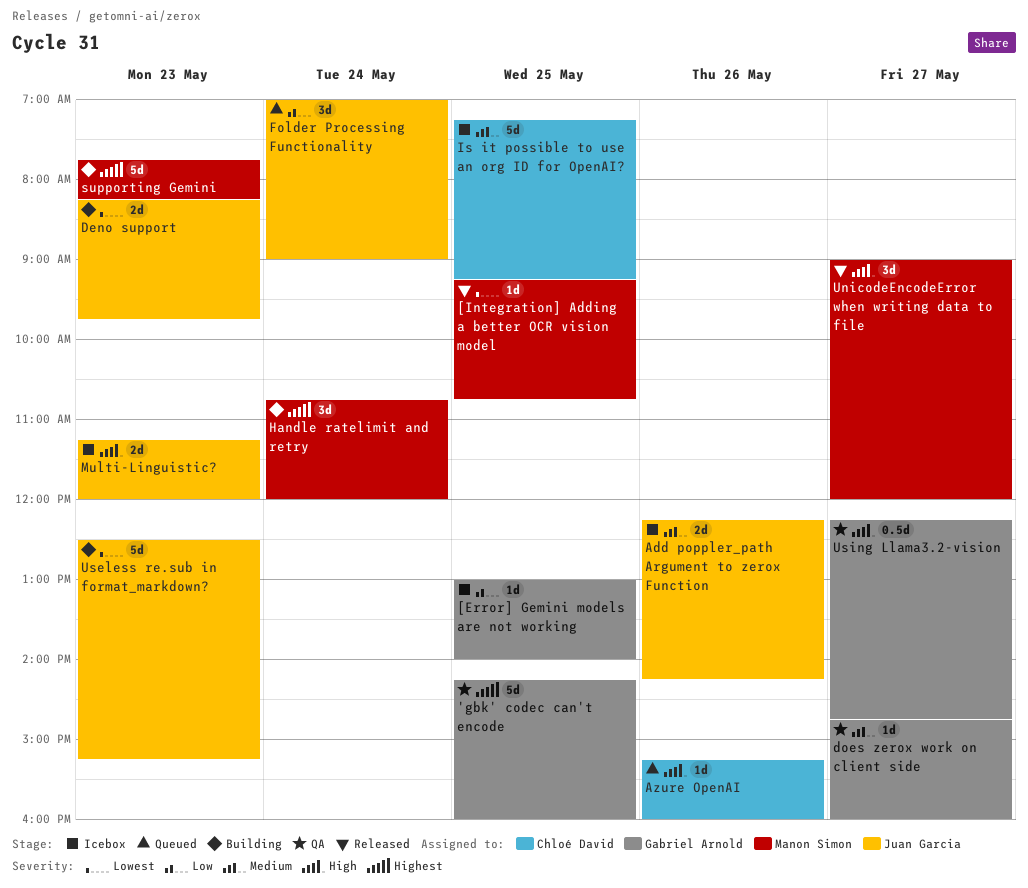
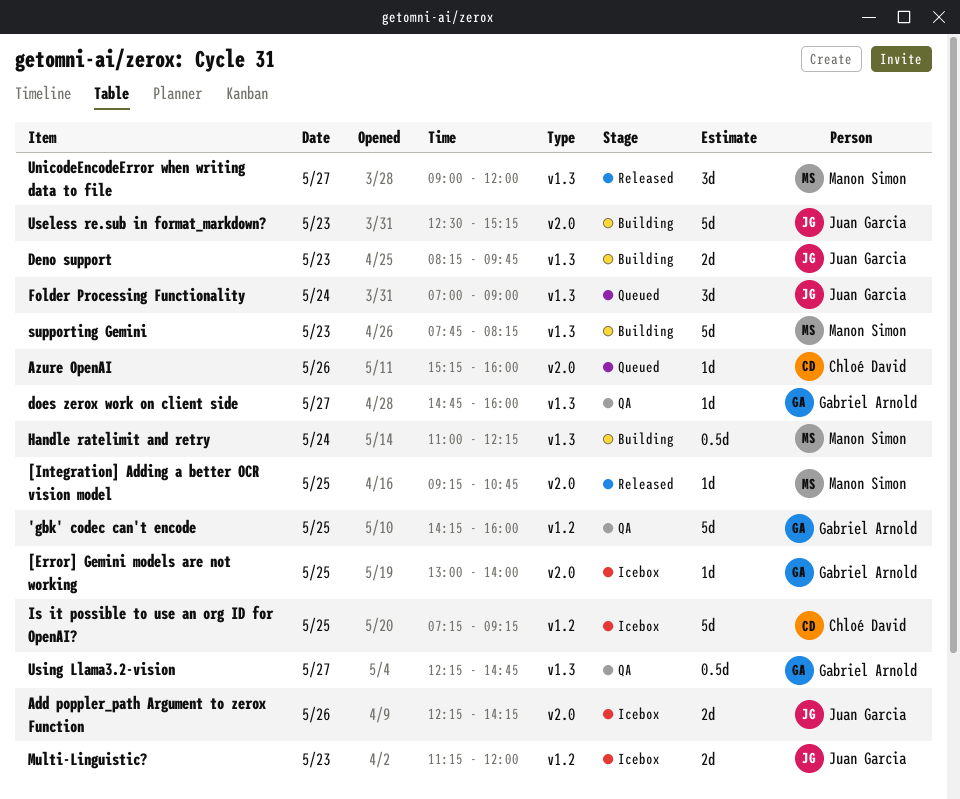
Handle ratelimit and retry, estimate: 3d -> 0.5d
Handle ratelimit and retry, begins: 10:45 -> 11:00
Handle ratelimit and retry, ends: 12:00 -> 12:15

